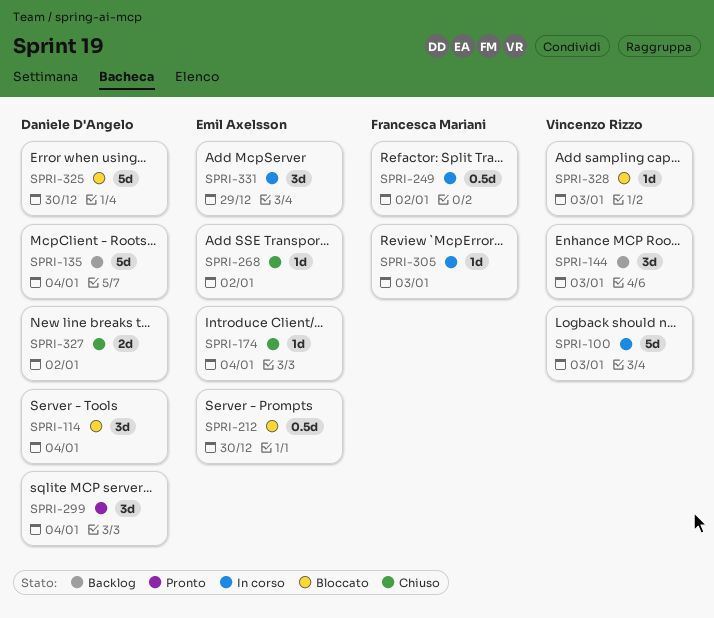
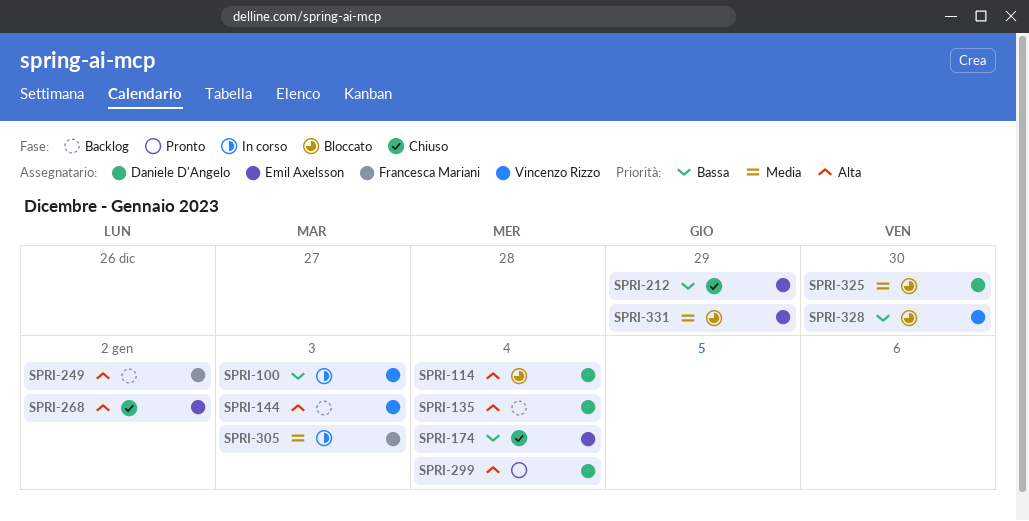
SPRI-212, status: Bloccato -> Chiuso
SPRI-212, due: Dec 30 -> Dec 29
SPRI-249, status: In corso -> Backlog
SPRI-327: present -> none
SPRI-328, due: Jan 3 -> Dec 30
SPRI-331, status: In corso -> Bloccato

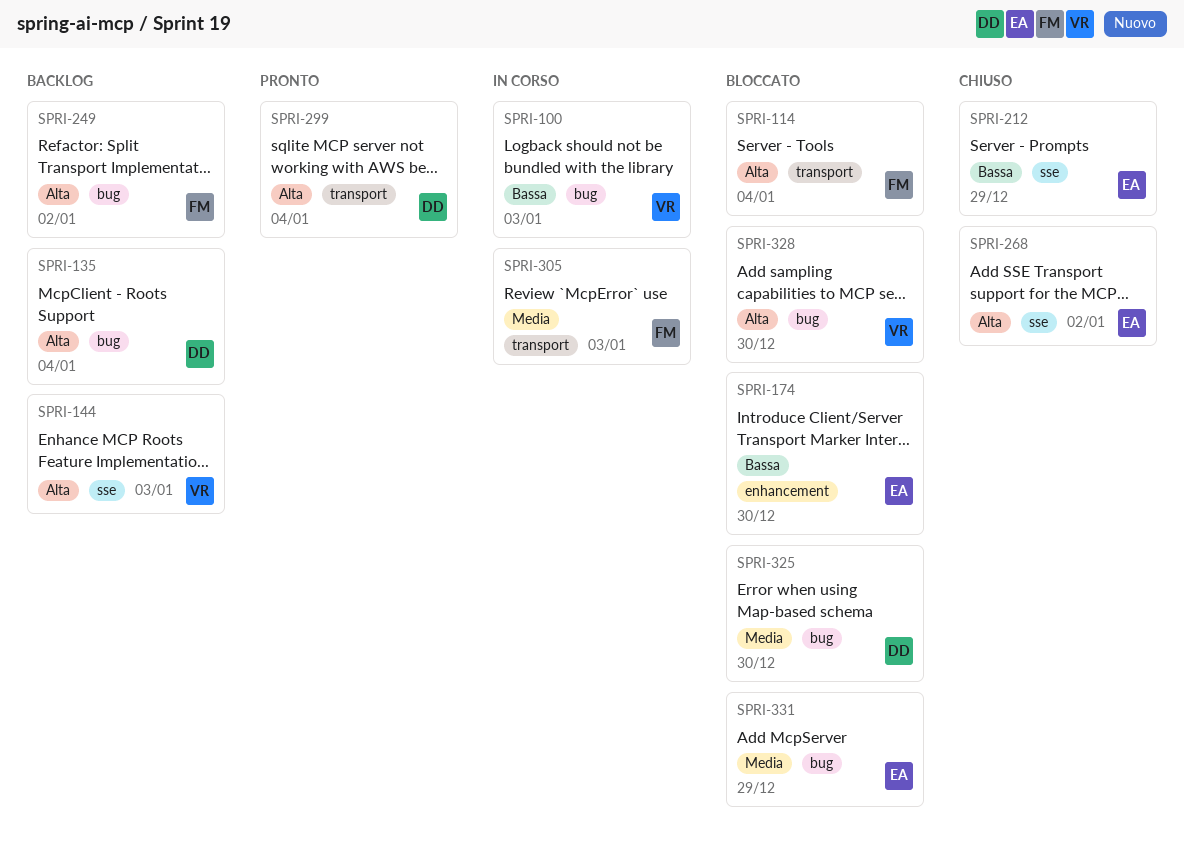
SPRI-114, owner: Daniele D'Angelo -> Francesca Mariani
SPRI-174, status: Chiuso -> Bloccato
SPRI-174, due: Jan 4 -> Dec 30
SPRI-328, priority: Bassa -> Alta

